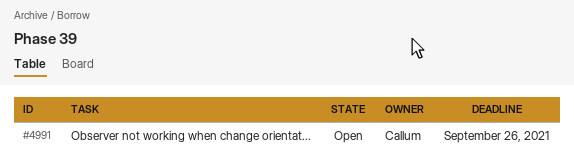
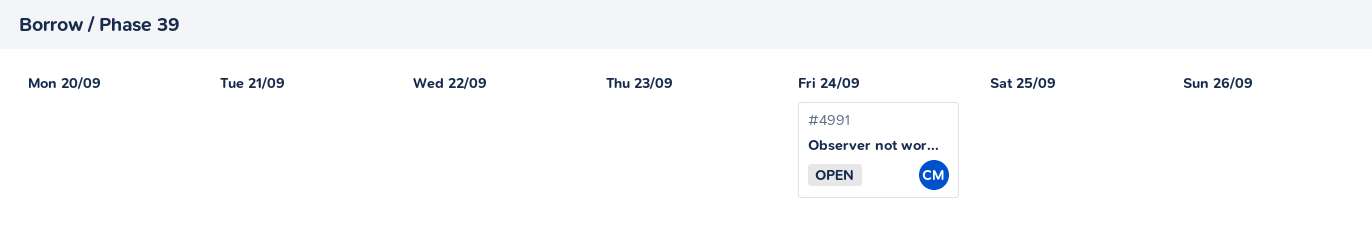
#4991, due: Sep 26 -> Sep 24

